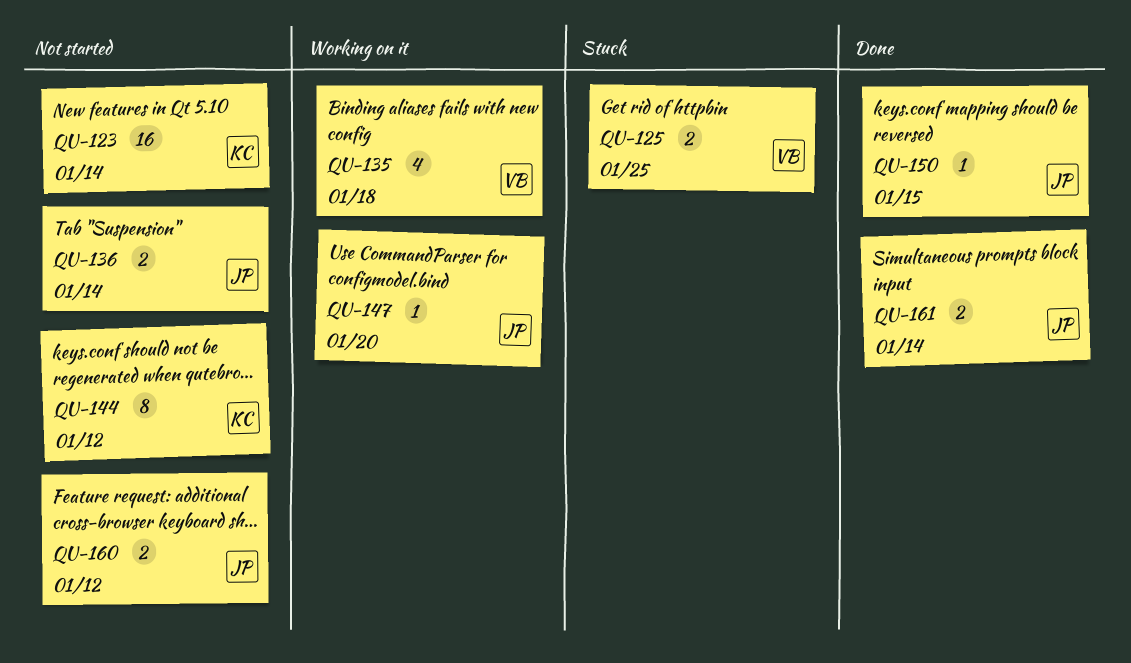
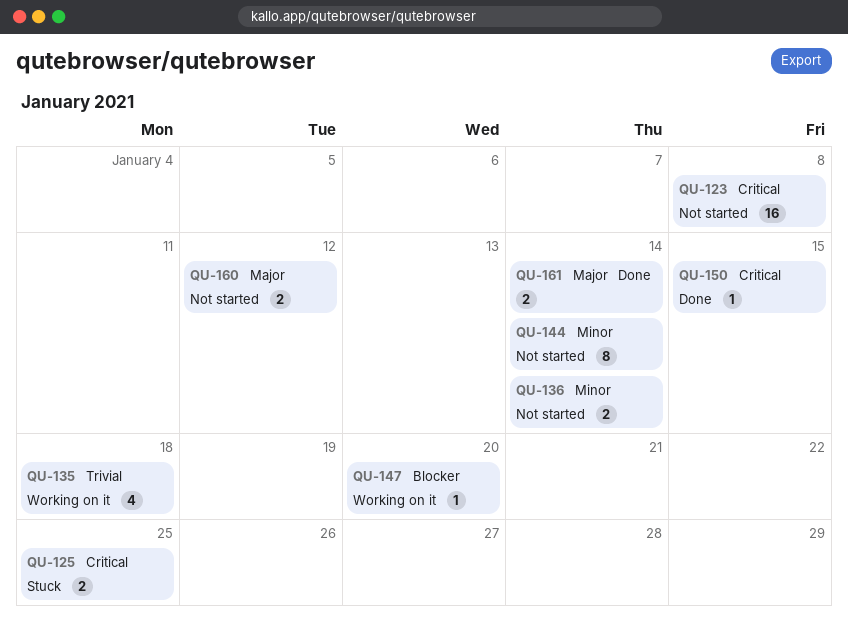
QU-123, due: Jan 14 -> Jan 8
QU-144, due: Jan 12 -> Jan 14

